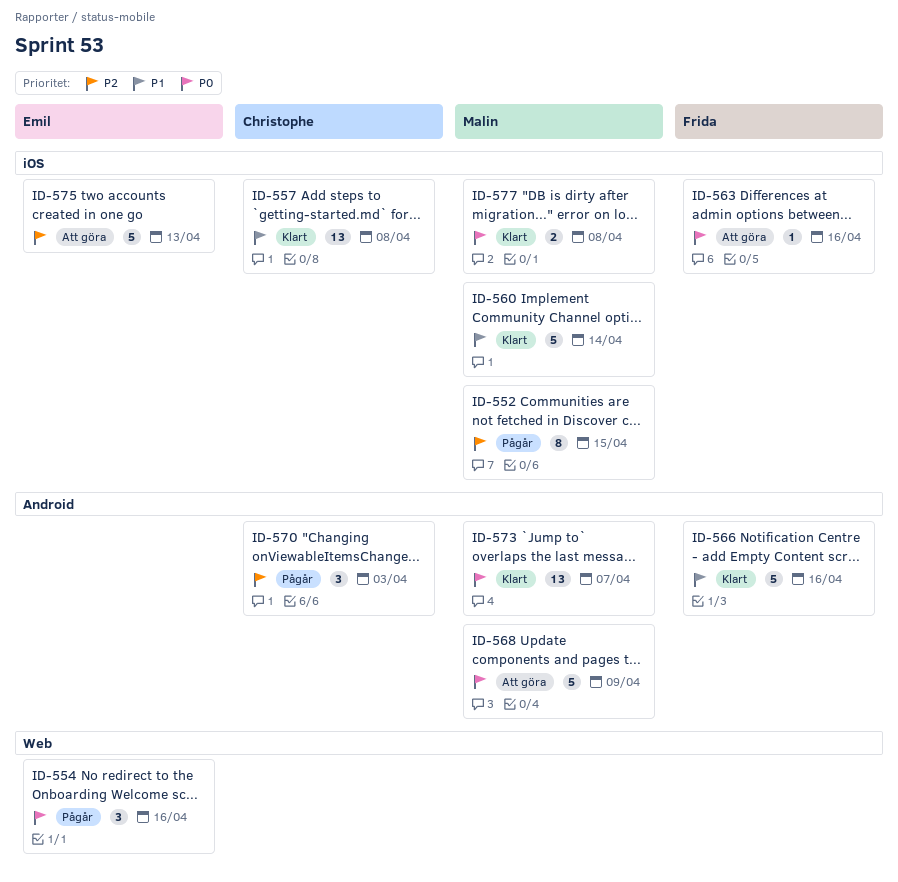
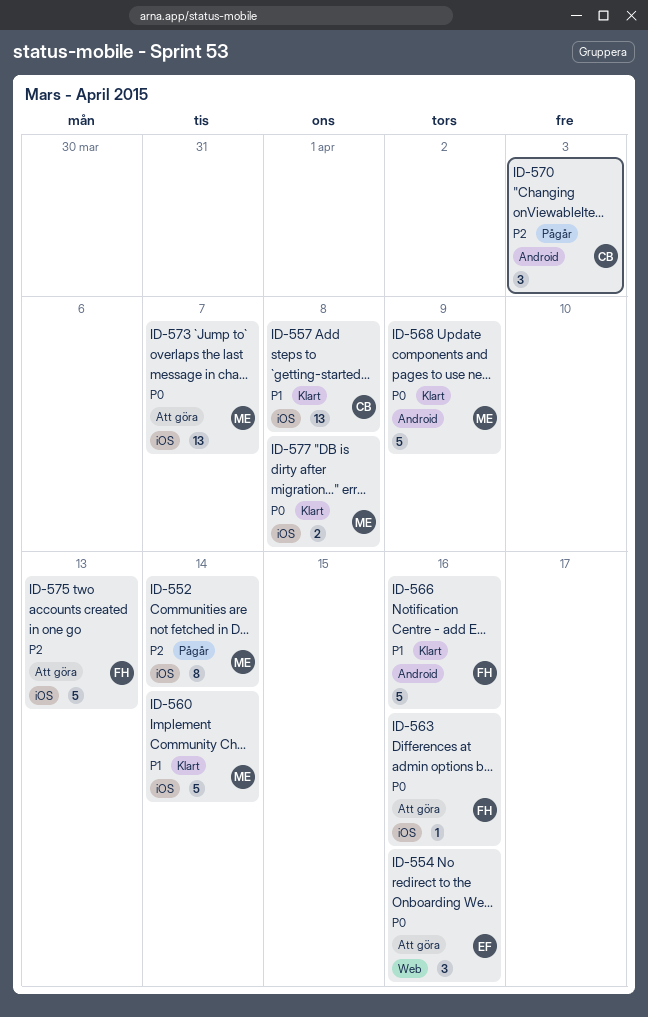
ID-552, due: Apr 15 -> Apr 14
ID-554, status: Pågår -> Att göra
ID-568, status: Att göra -> Klart
ID-573, status: Klart -> Att göra
ID-573, label: Android -> iOS
ID-575, owner: Emil -> Frida

